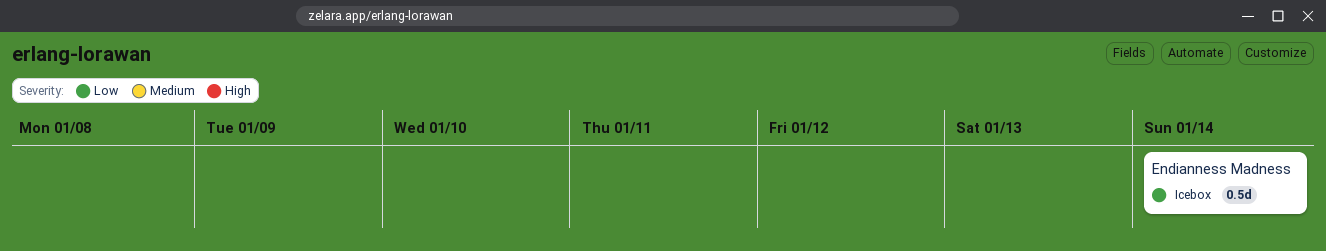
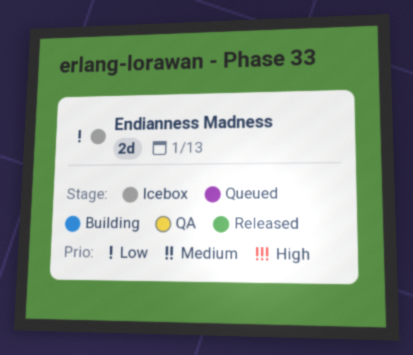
Endianness Madness, estimate: 0.5d -> 2d
Endianness Madness, due: Jan 14 -> Jan 13

